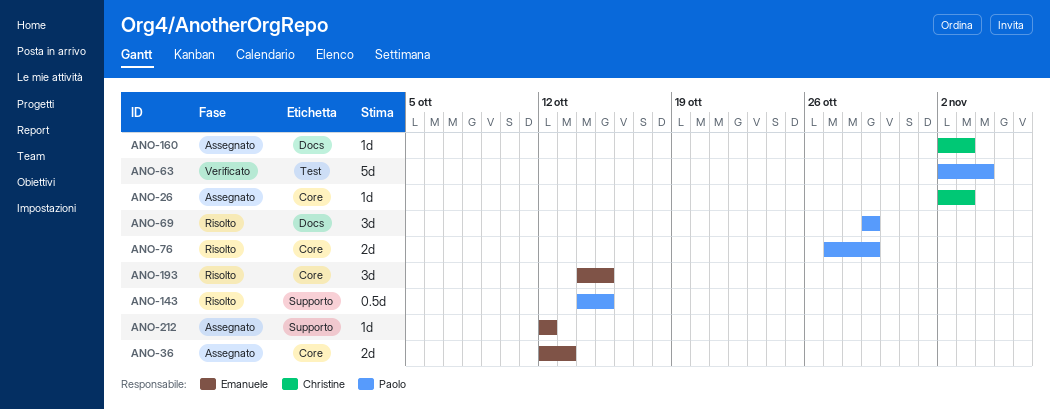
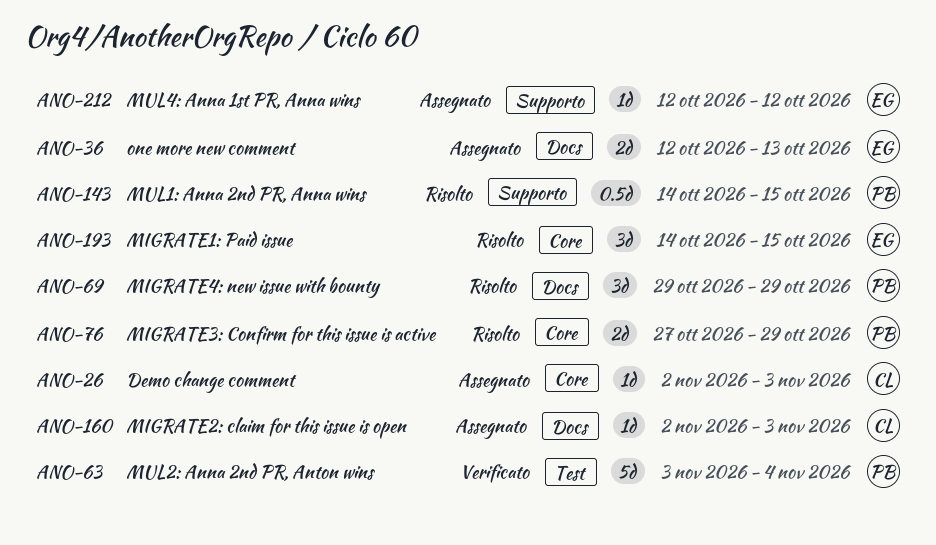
ANO-36, label: Core -> Docs
ANO-63, start: Nov 2 -> Nov 3

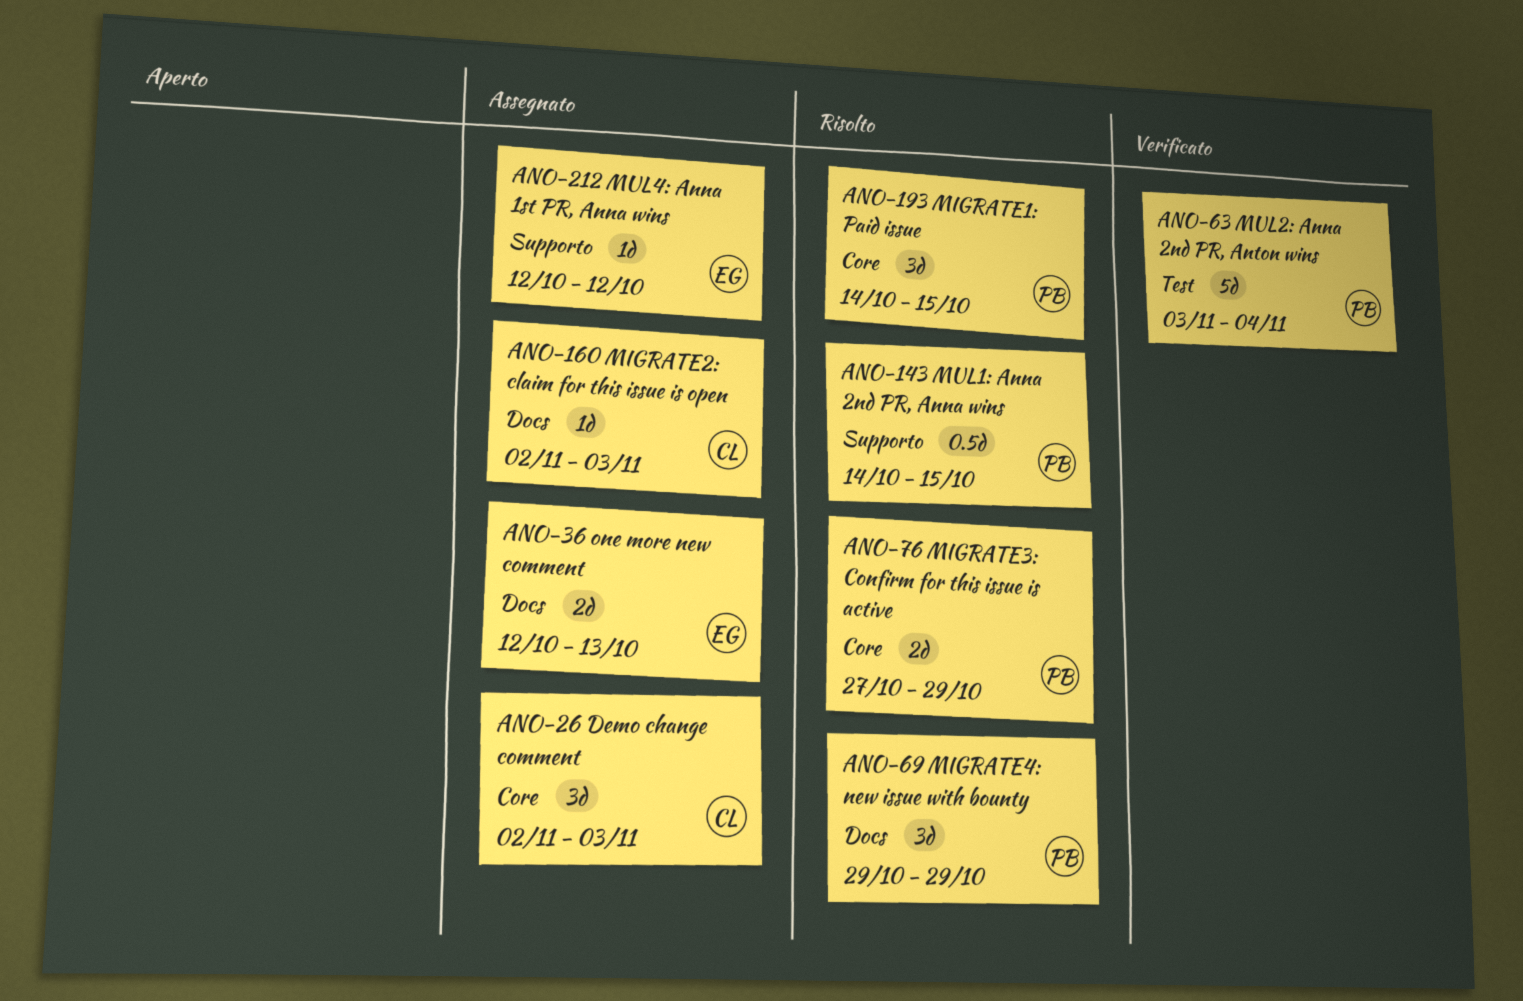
ANO-26, estimate: 1d -> 3d
ANO-193, owner: EG -> PB

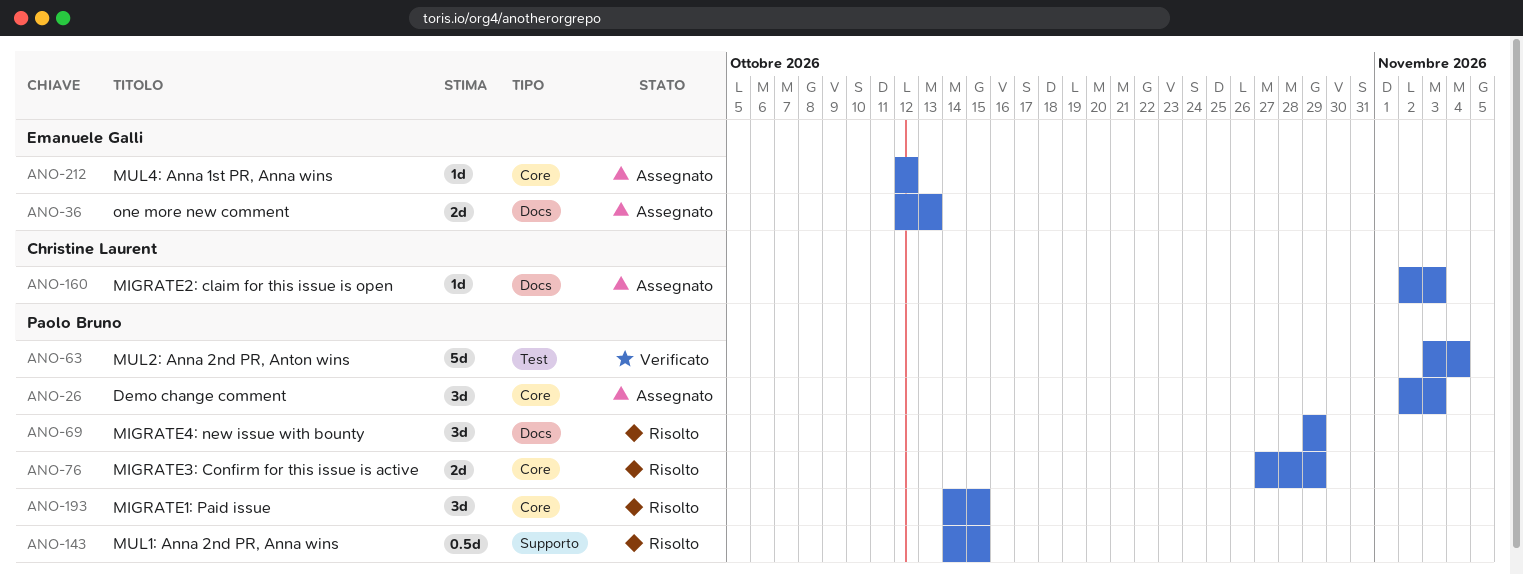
ANO-26, owner: Christine Laurent -> Paolo Bruno
ANO-212, label: Supporto -> Core

